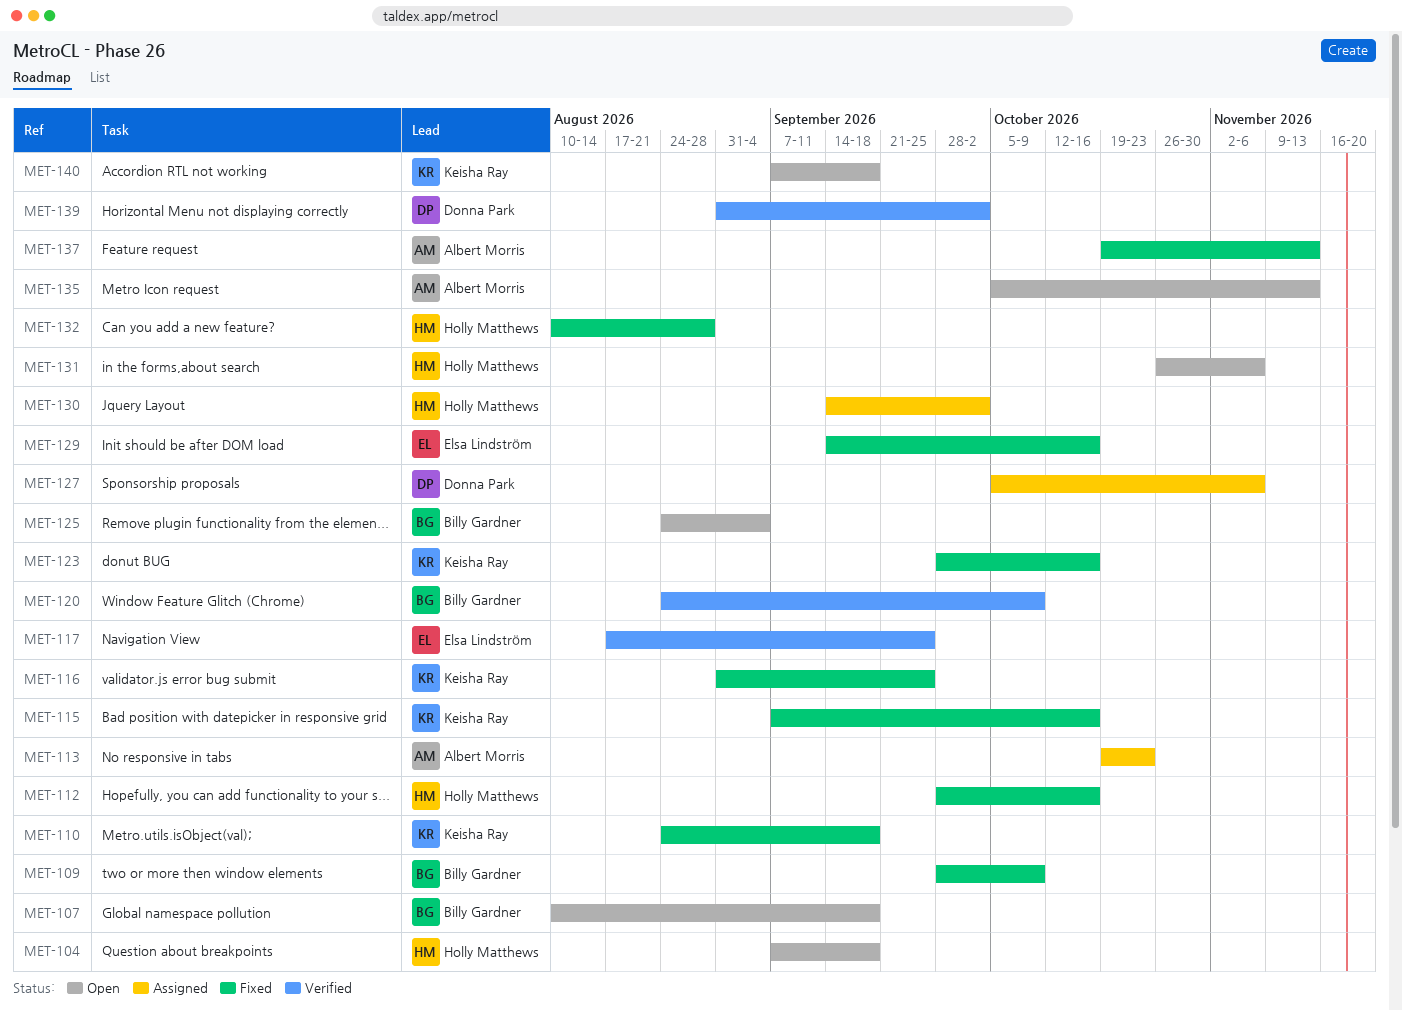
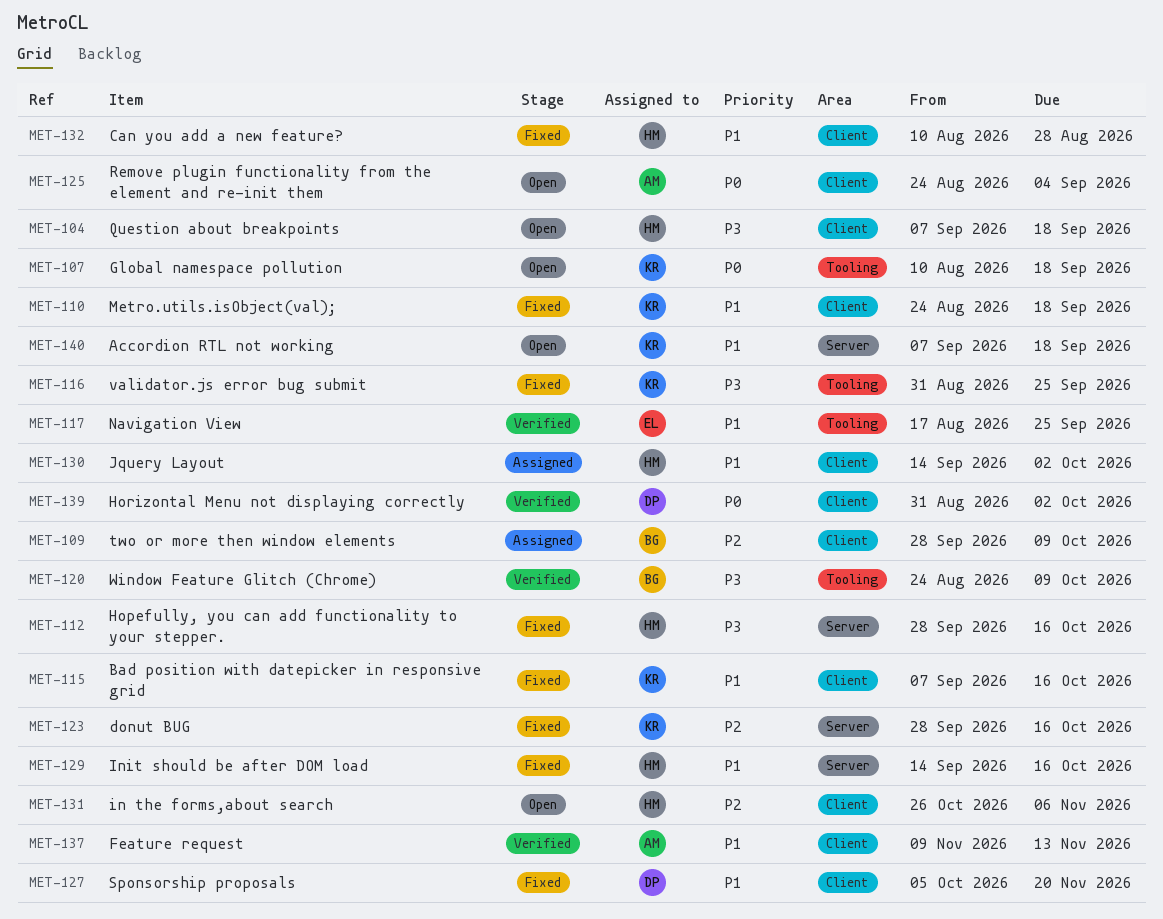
MET-107, owner: Billy Gardner -> Keisha Ray
MET-109, status: Fixed -> Assigned
MET-113: present -> none
MET-125, owner: Billy Gardner -> Albert Morris
MET-127, status: Assigned -> Fixed
MET-127, due: Nov 6 -> Nov 20
MET-129, owner: Elsa Lindström -> Holly Matthews
MET-135: present -> none
MET-137, status: Fixed -> Verified
MET-137, start: Oct 19 -> Nov 9

